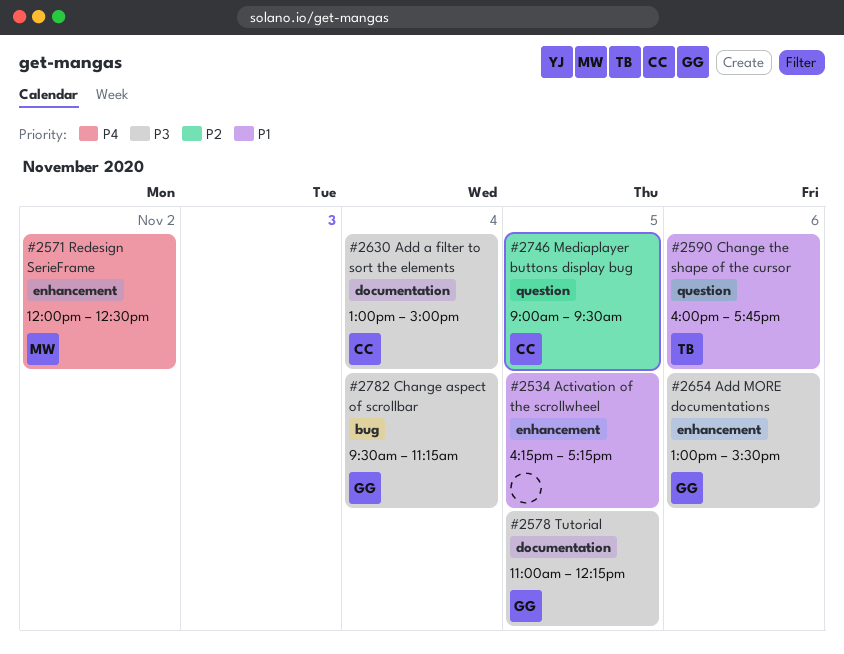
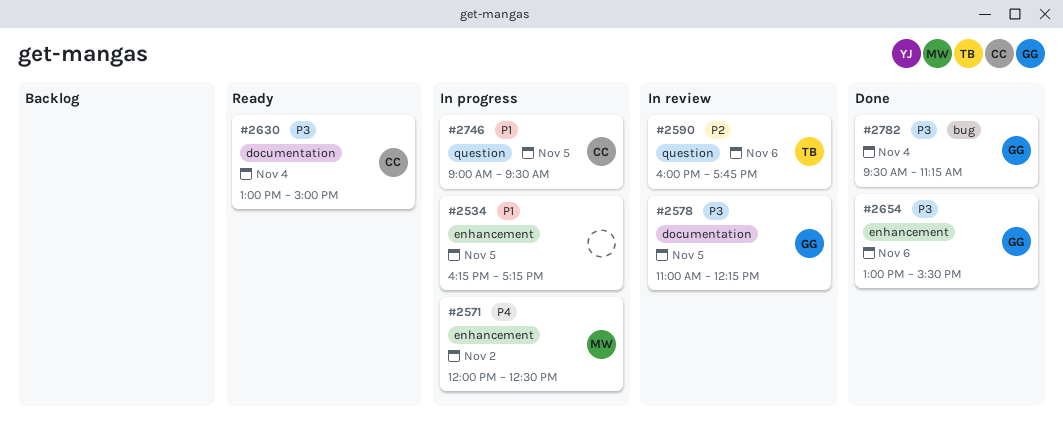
#2590, priority: P1 -> P2
#2746, priority: P2 -> P1

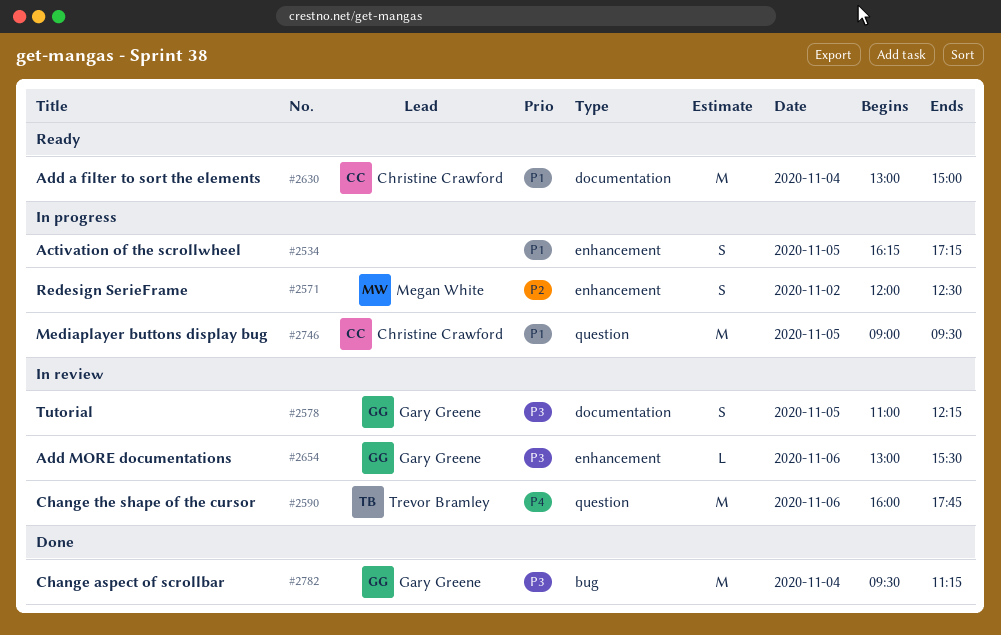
#2571, priority: P4 -> P2
#2590, priority: P2 -> P4
#2630, priority: P3 -> P1
#2654, status: Done -> In review

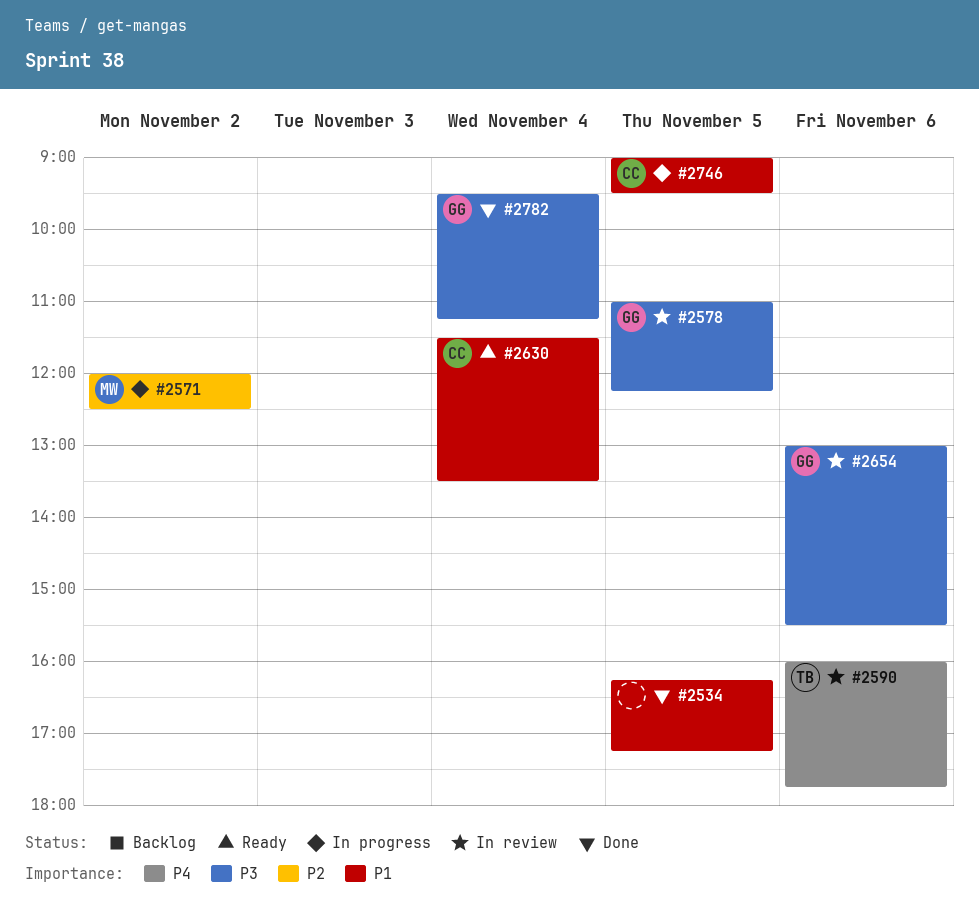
#2534, status: In progress -> Done
#2630, begins: 13:00 -> 11:30
#2630, ends: 15:00 -> 13:30

